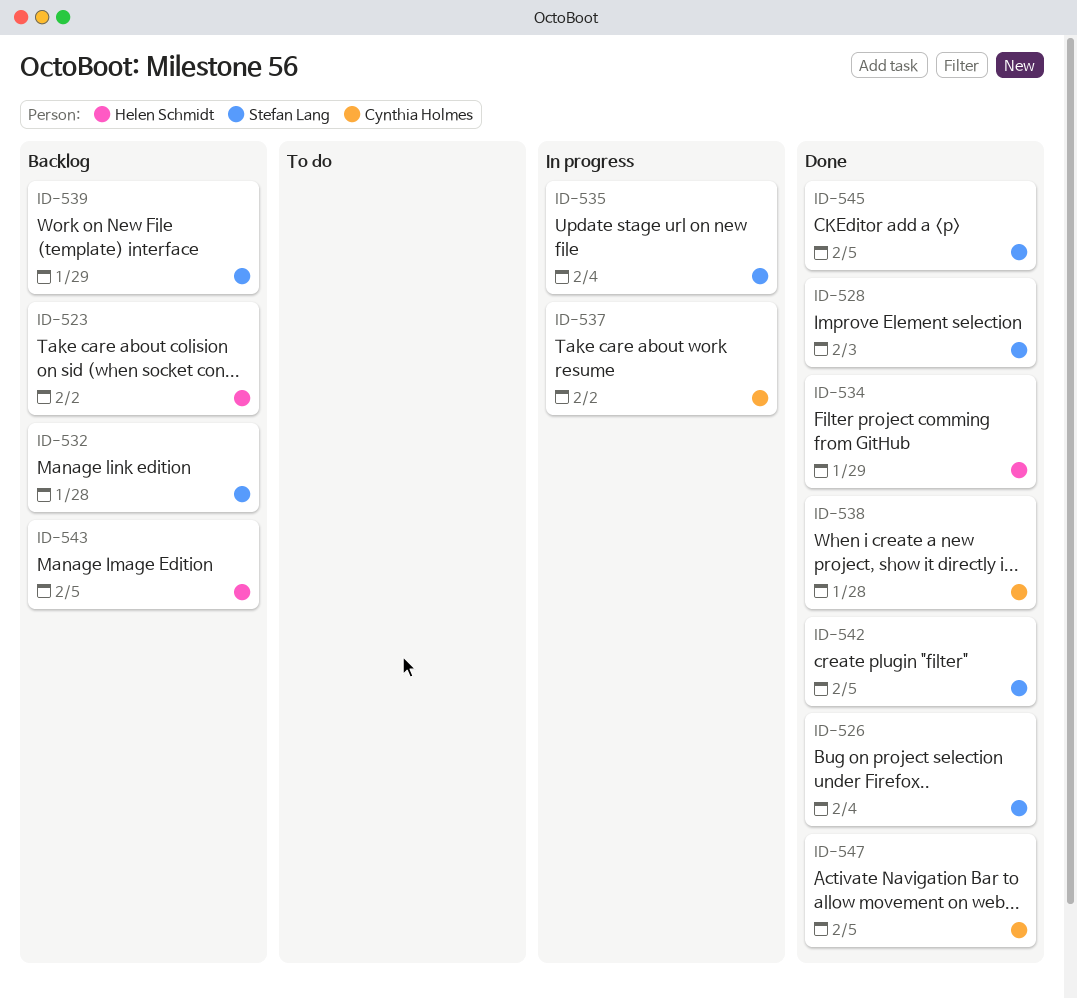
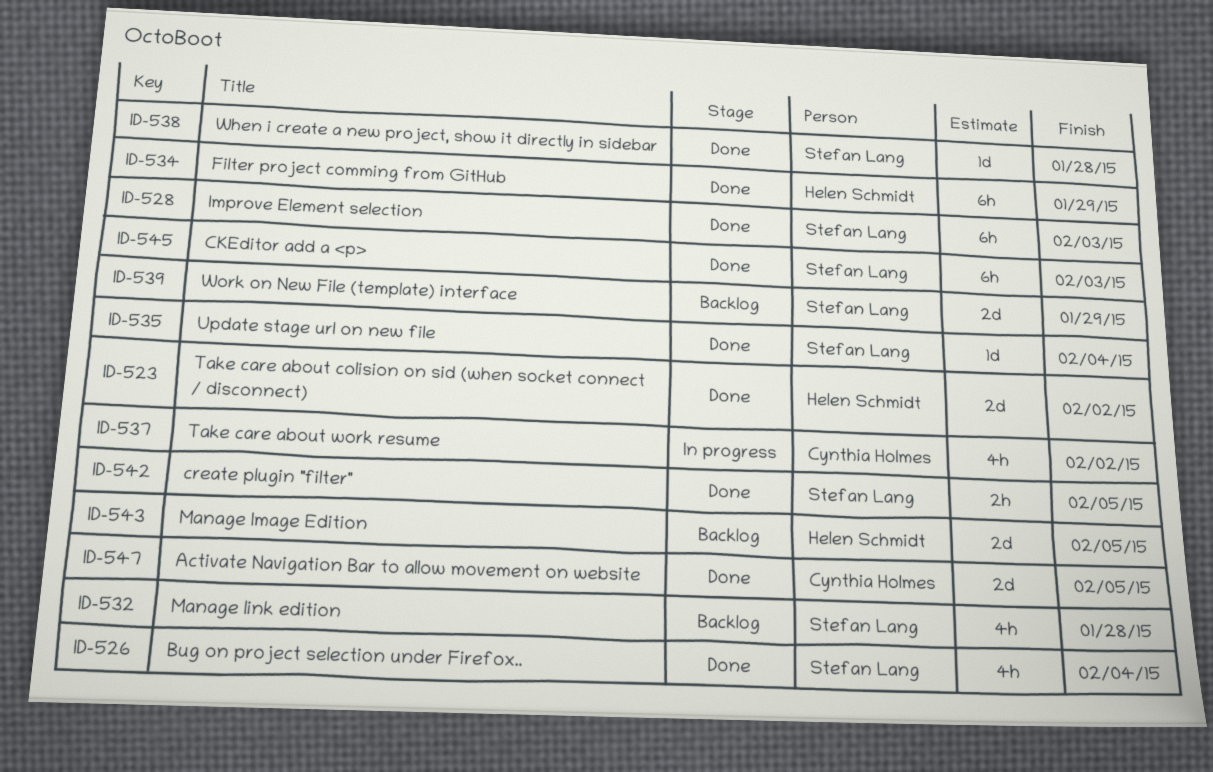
ID-523, status: Backlog -> Done
ID-535, status: In progress -> Done
ID-538, owner: Cynthia Holmes -> Stefan Lang
ID-545, due: Feb 5 -> Feb 3

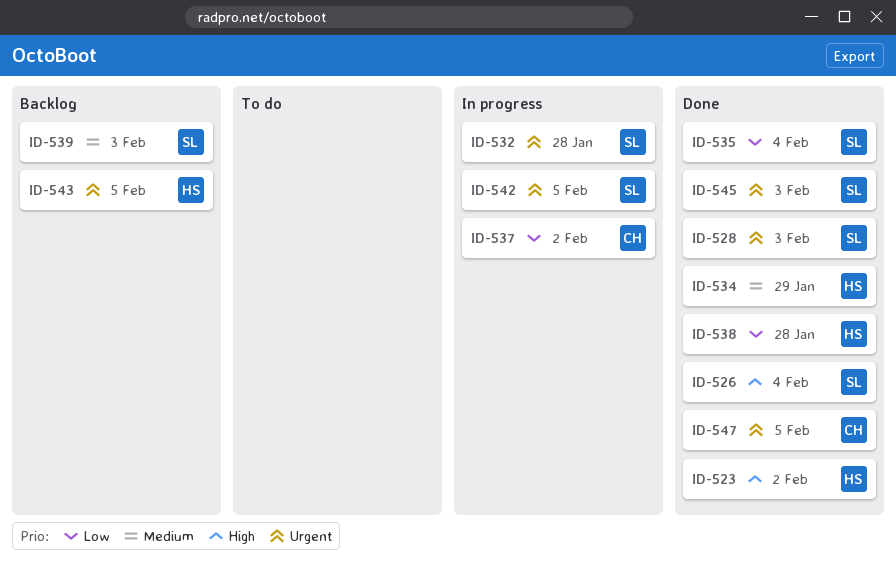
ID-532, status: Backlog -> In progress
ID-538, owner: Stefan Lang -> Helen Schmidt
ID-539, due: Jan 29 -> Feb 3
ID-542, status: Done -> In progress

